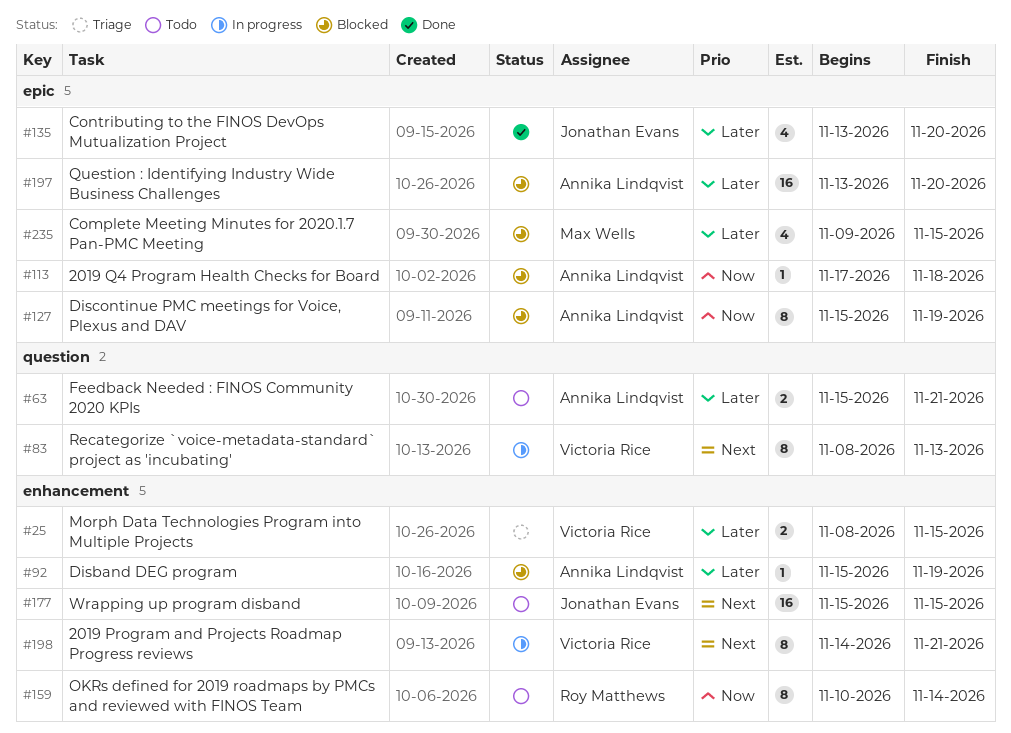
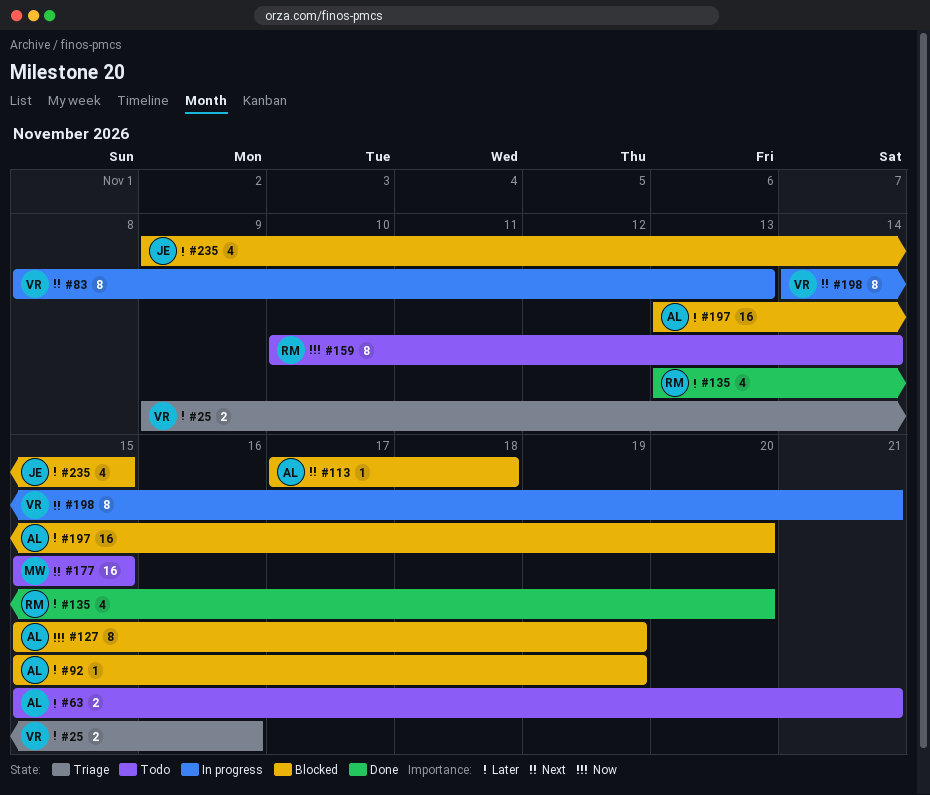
#25, start: Nov 8 -> Nov 9
#25, due: Nov 15 -> Nov 16
#113, priority: Now -> Next
#135, owner: Jonathan Evans -> Roy Matthews
#177, owner: Jonathan Evans -> Max Wells
#235, owner: Max Wells -> Jonathan Evans

